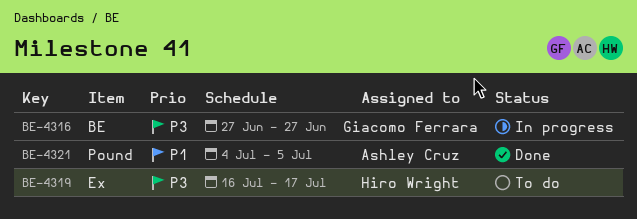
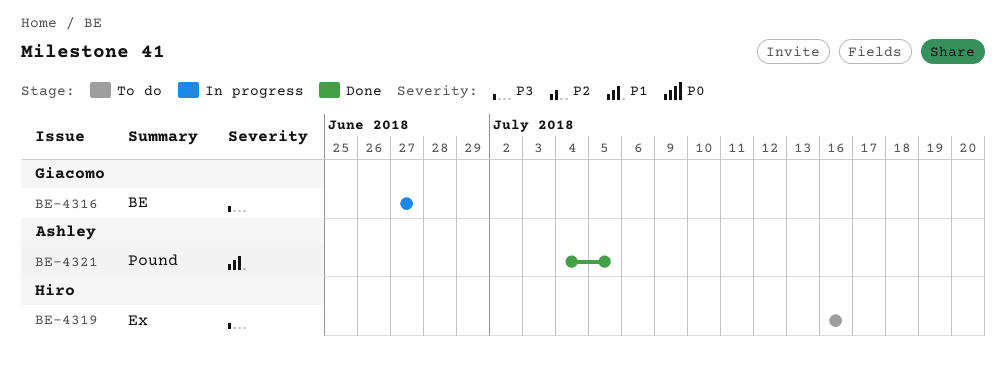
BE-4319, due: Jul 17 -> Jul 16

